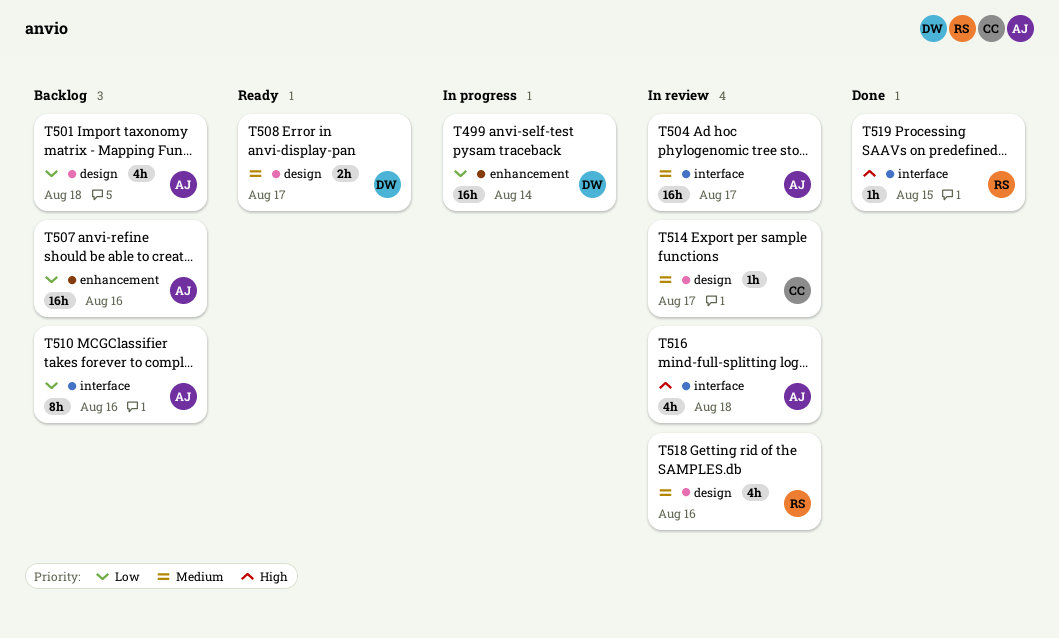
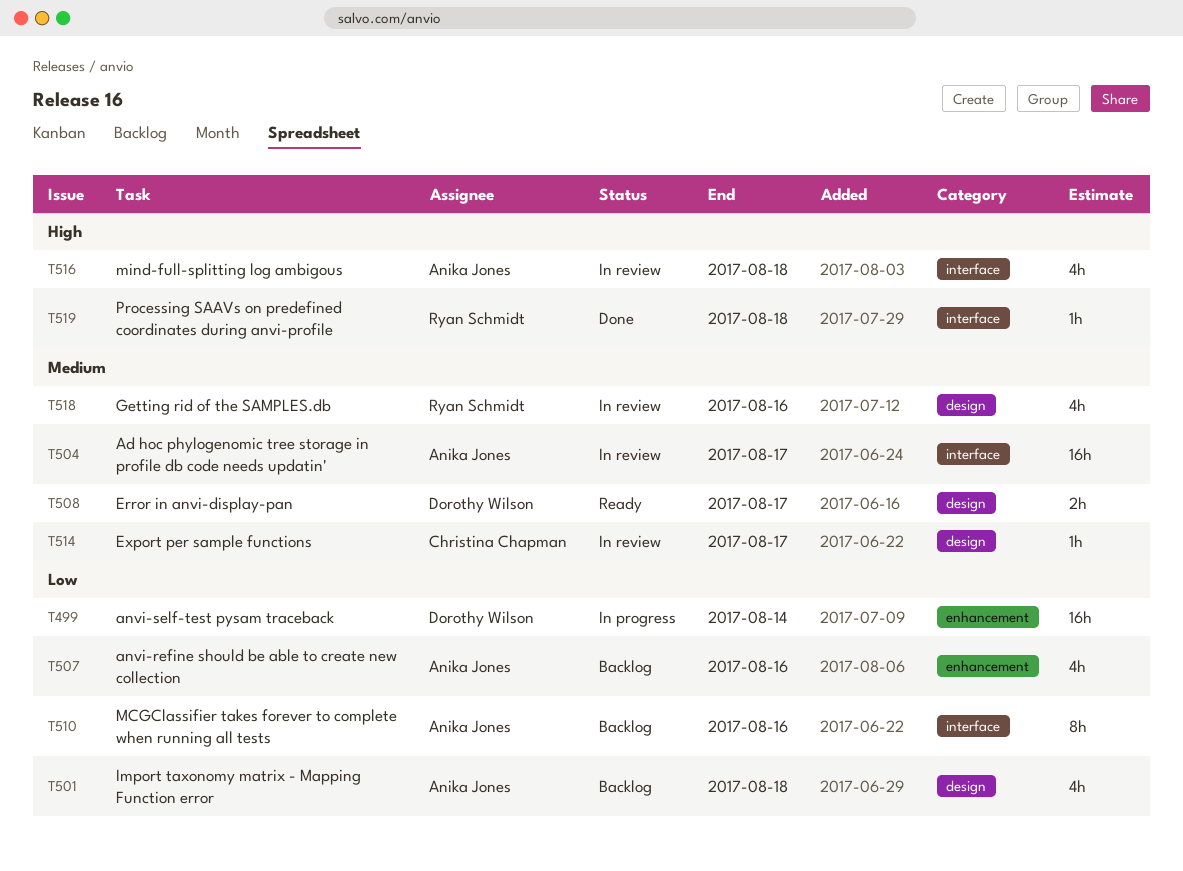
T507, estimate: 16h -> 4h
T519, due: Aug 15 -> Aug 18

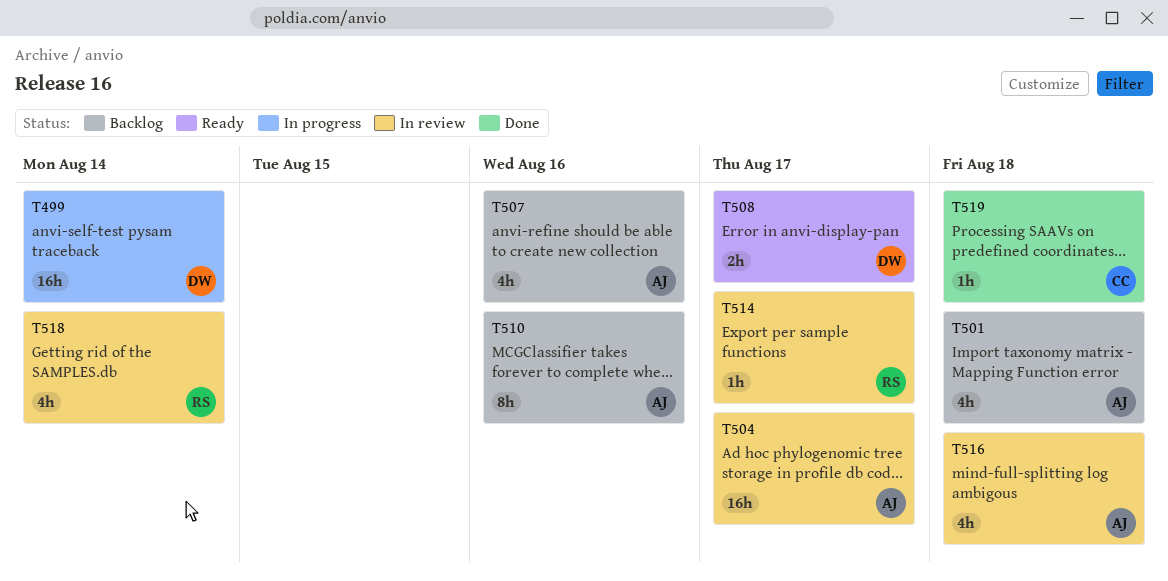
T514, owner: Christina Chapman -> Ryan Schmidt
T518, due: Aug 16 -> Aug 14
T519, owner: Ryan Schmidt -> Christina Chapman

